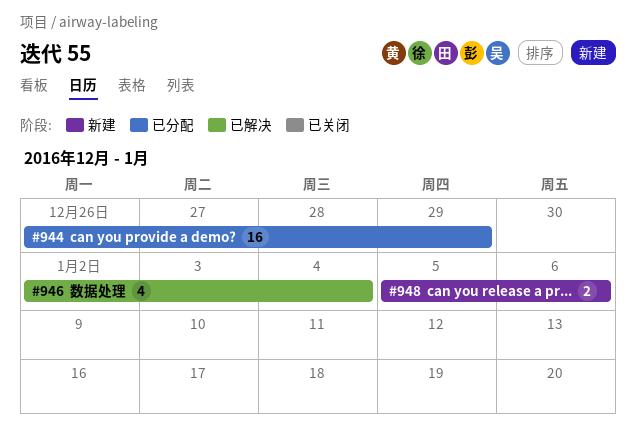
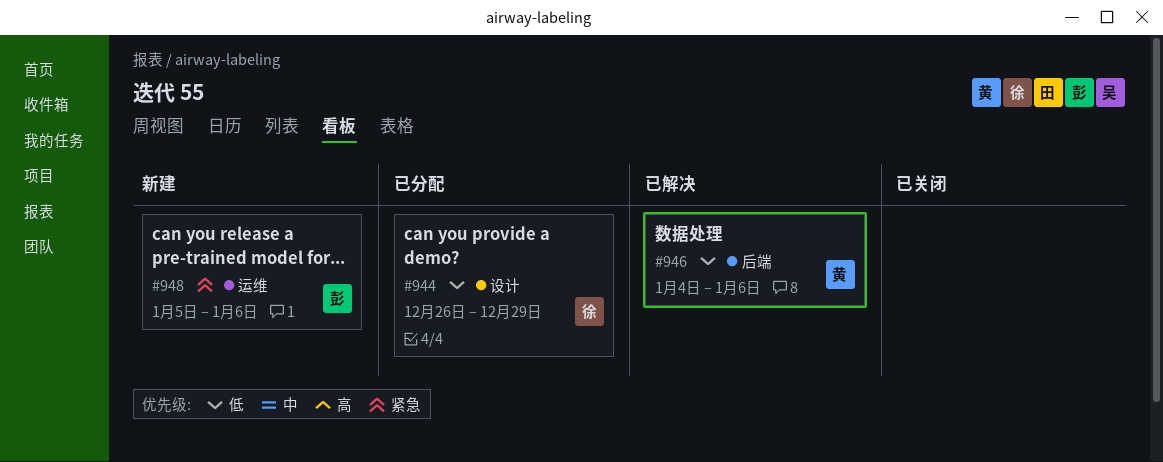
#946, start: Jan 2 -> Jan 4
#946, due: Jan 4 -> Jan 6

